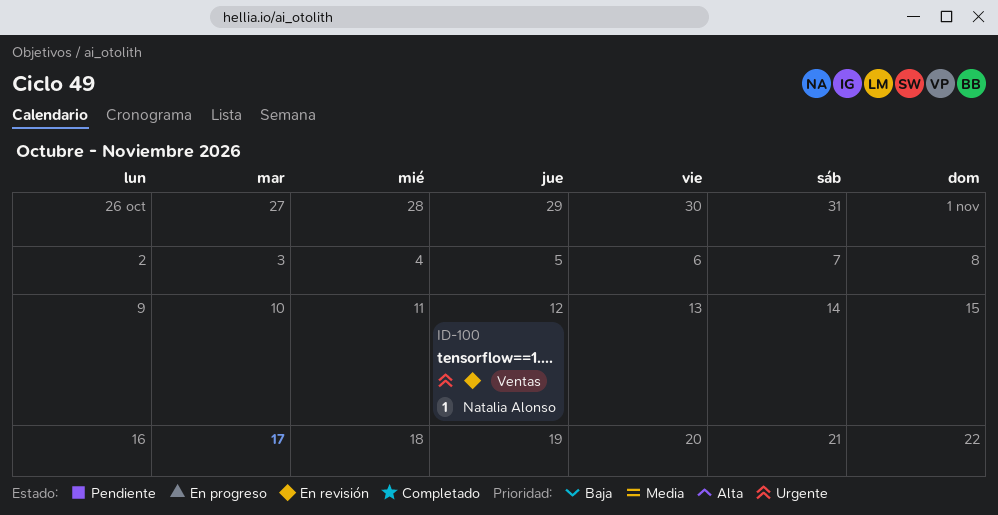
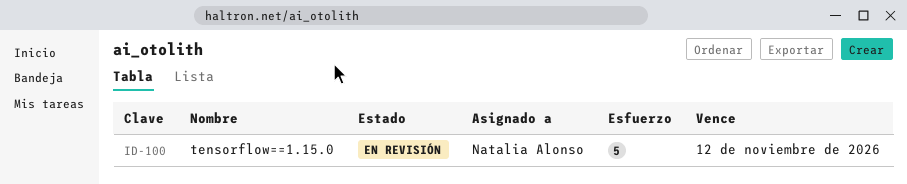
ID-100, estimate: 1 -> 5

